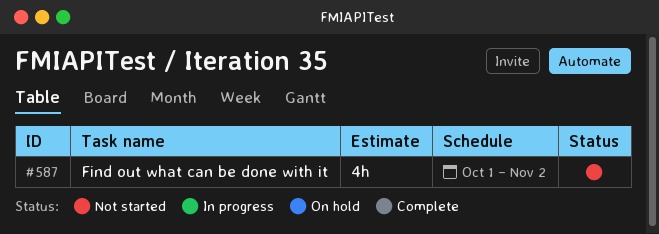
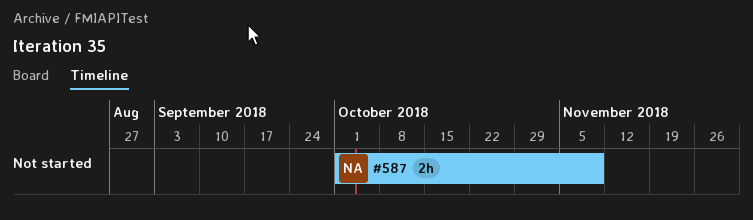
#587, estimate: 4h -> 2h
#587, due: Nov 2 -> Nov 9

